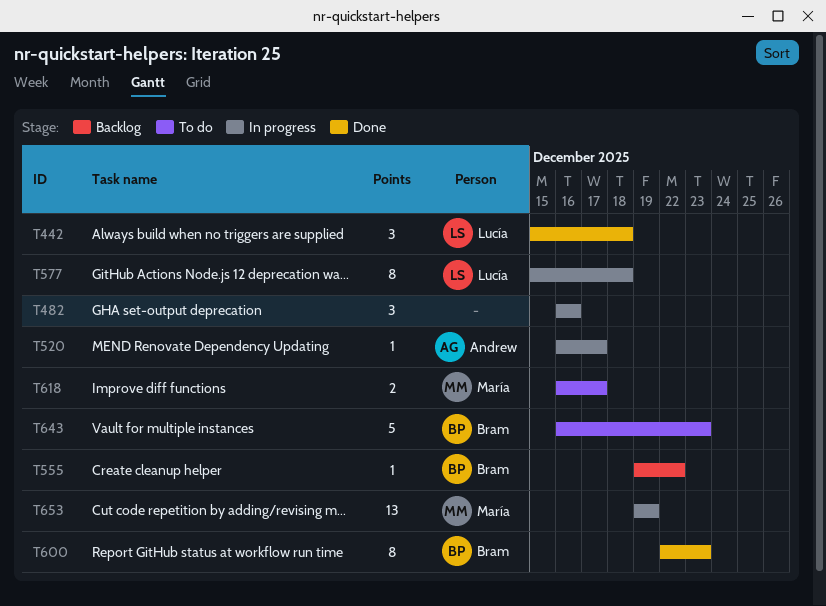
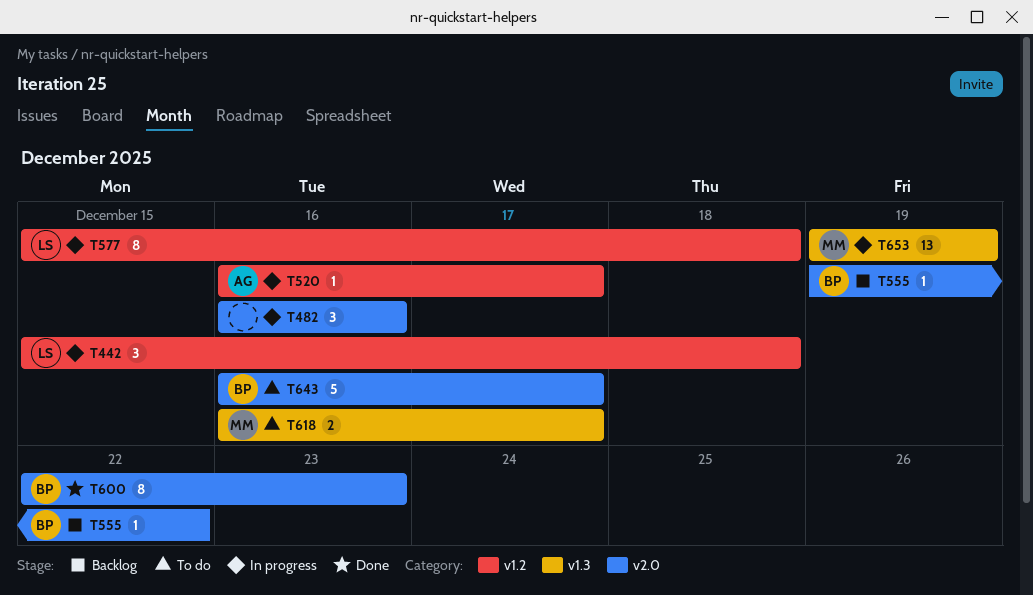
T442, status: Done -> In progress
T643, due: Dec 23 -> Dec 17

